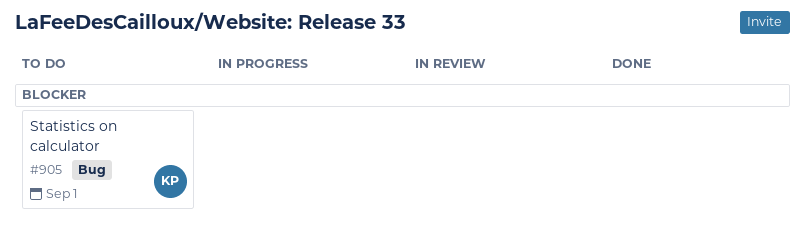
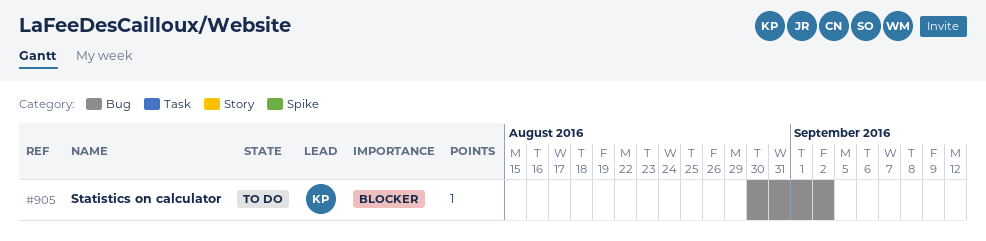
#905, due: Sep 1 -> Sep 2

